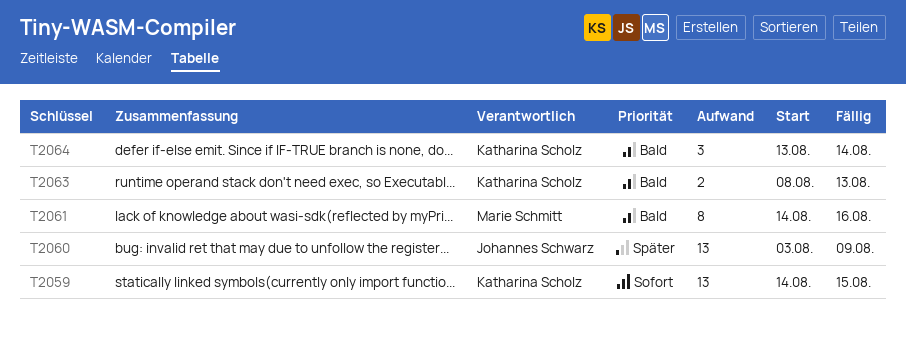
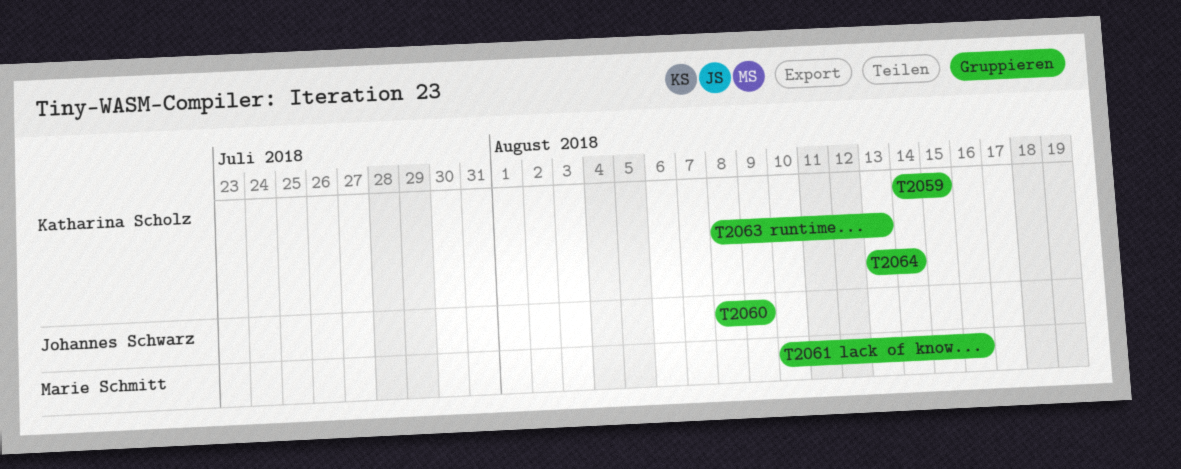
T2060, start: Aug 3 -> Aug 8
T2061, start: Aug 14 -> Aug 10

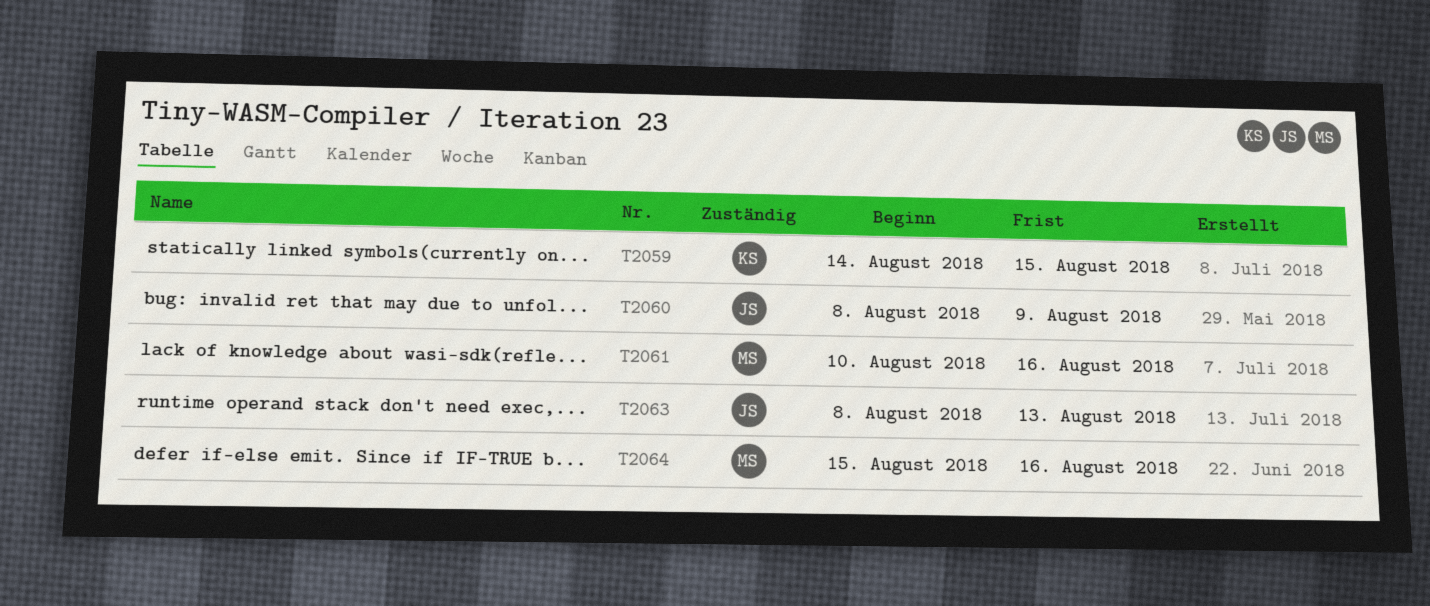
T2063, owner: Katharina Scholz -> Johannes Schwarz
T2064, owner: Katharina Scholz -> Marie Schmitt
T2064, start: Aug 13 -> Aug 15
T2064, due: Aug 14 -> Aug 16

